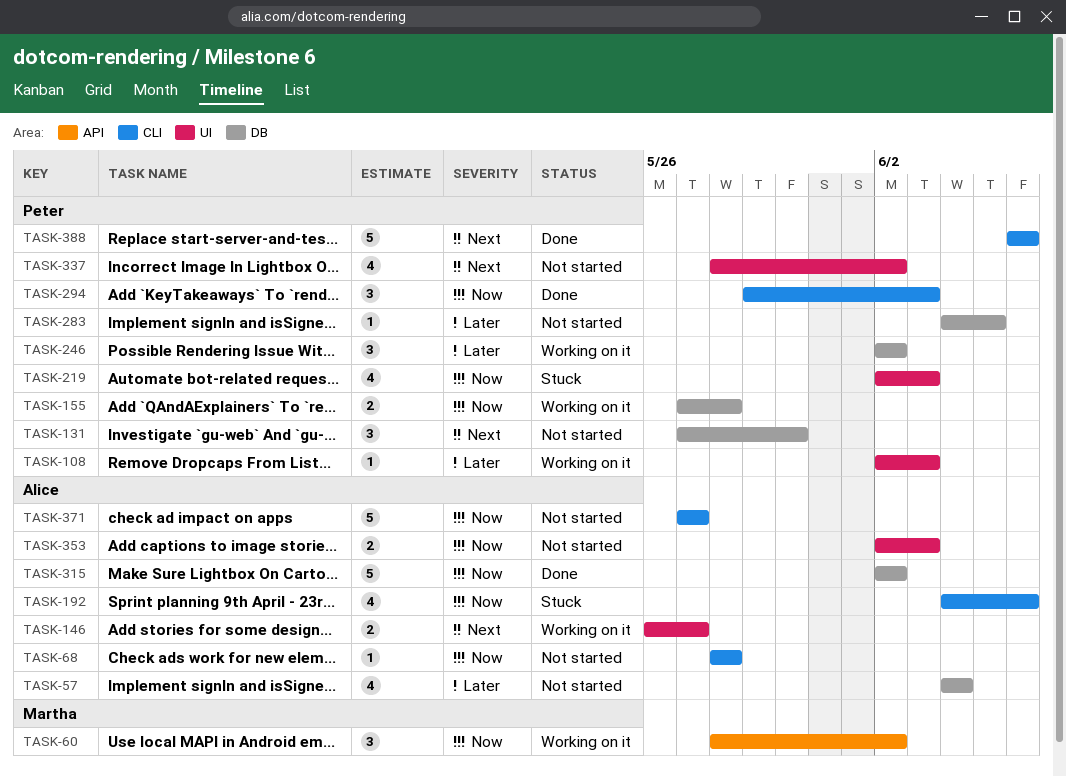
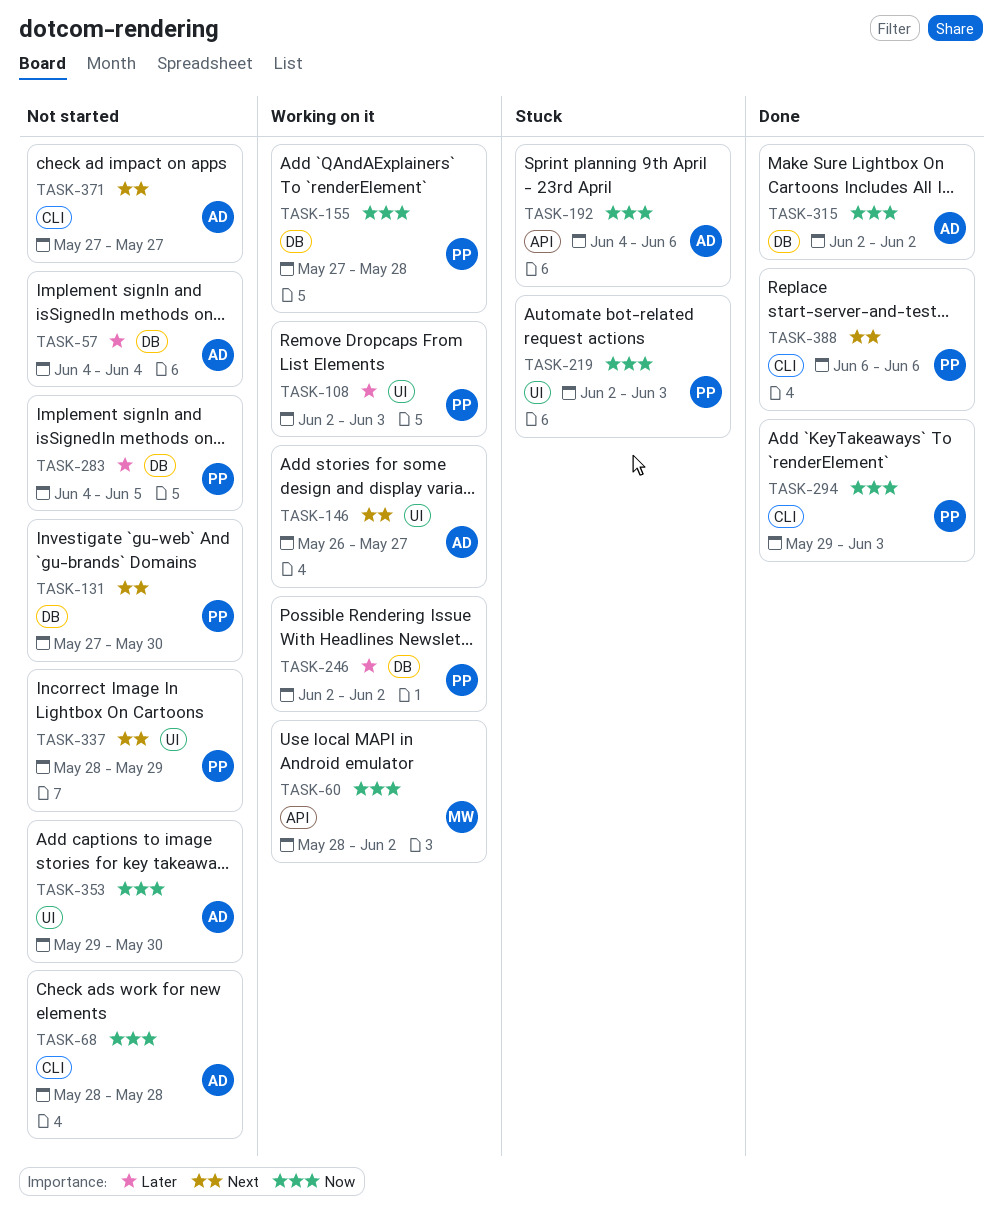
TASK-192, label: CLI -> API
TASK-337, due: Jun 2 -> May 29
TASK-353, start: Jun 2 -> May 29
TASK-353, due: Jun 3 -> May 30
TASK-371, priority: Now -> Next

